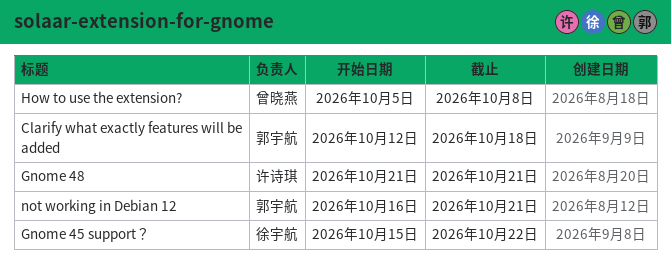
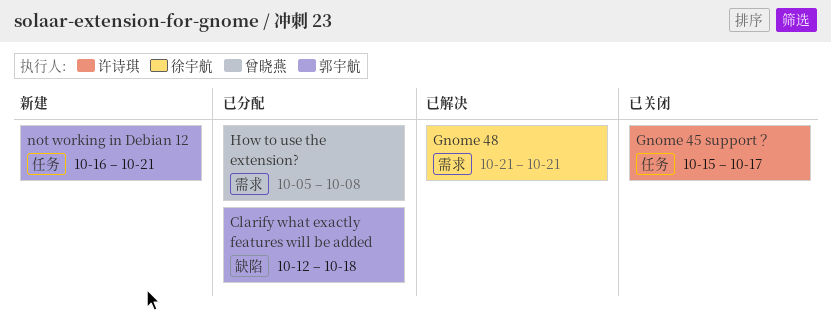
Gnome 45 support？, owner: 徐宇航 -> 许诗琪
Gnome 45 support？, due: Oct 22 -> Oct 17
Gnome 48, owner: 许诗琪 -> 徐宇航

